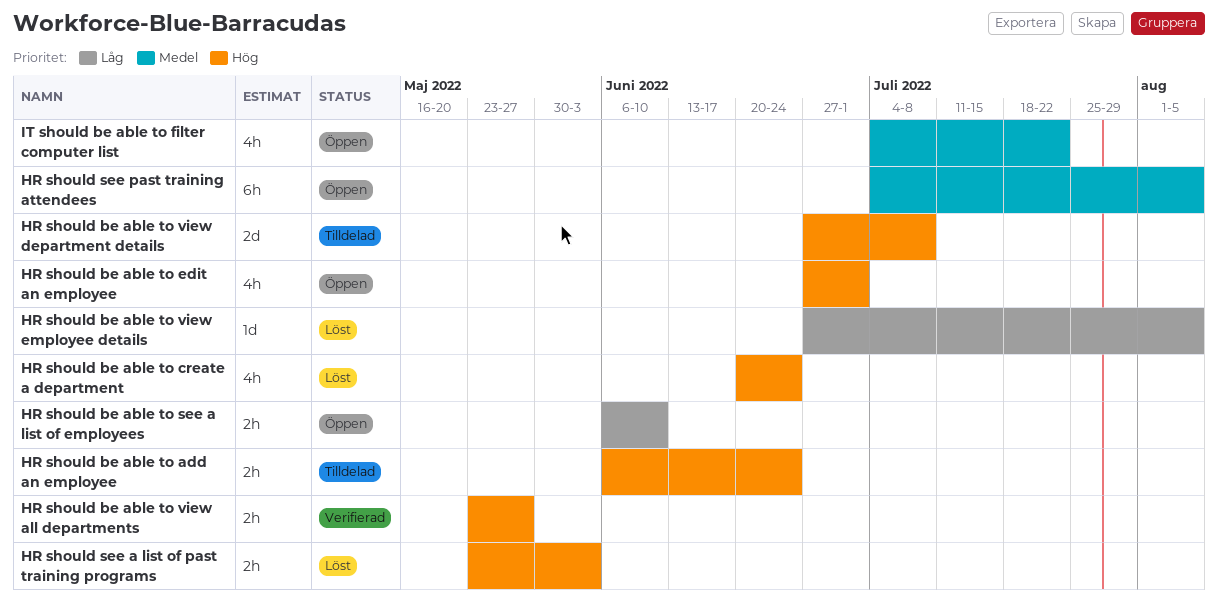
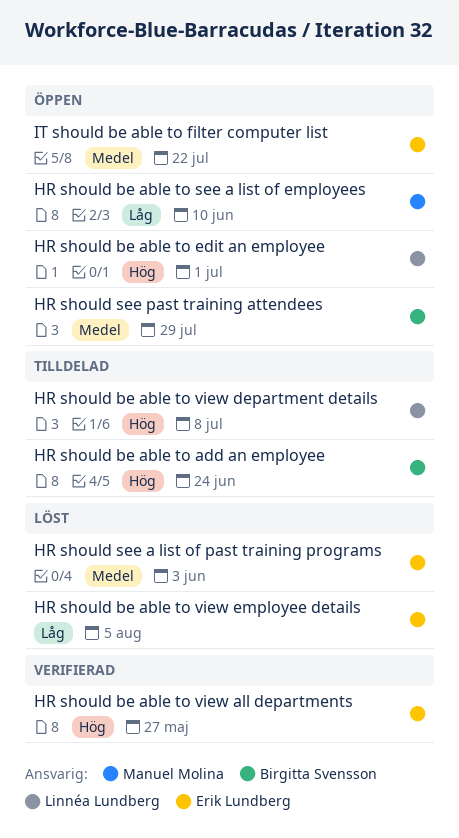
HR should be able to create a department: present -> none
HR should see a list of past training programs, priority: Hög -> Medel
HR should see past training attendees, due: Aug 5 -> Jul 29

